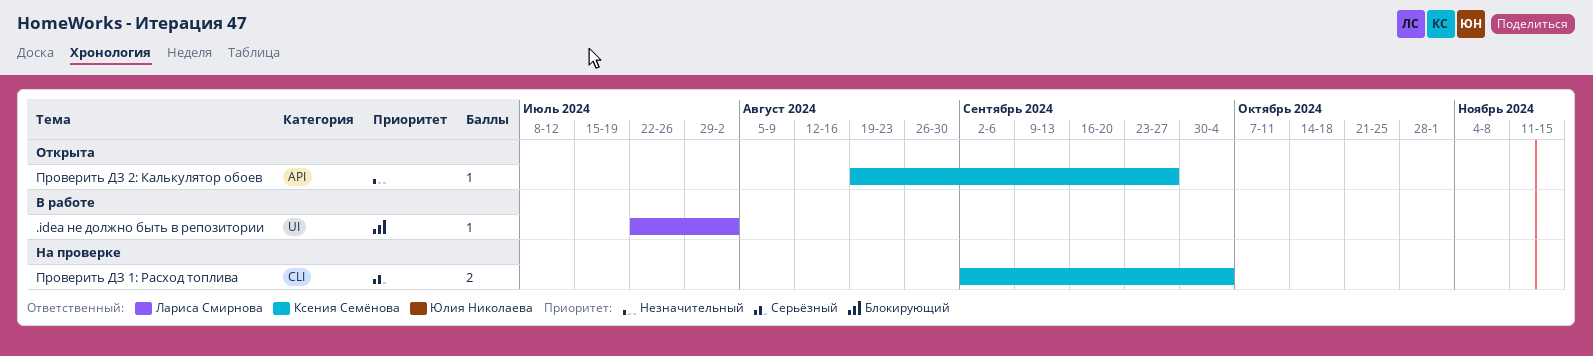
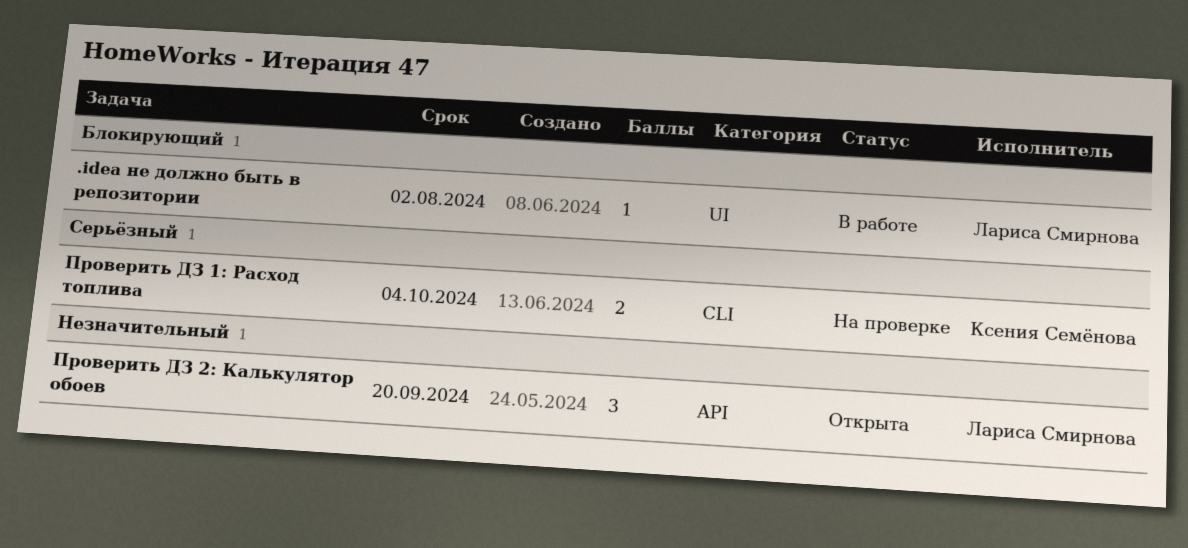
Проверить ДЗ 2: Калькулятор обоев, owner: Ксения Семёнова -> Лариса Смирнова
Проверить ДЗ 2: Калькулятор обоев, estimate: 1 -> 3
Проверить ДЗ 2: Калькулятор обоев, due: Sep 27 -> Sep 20

